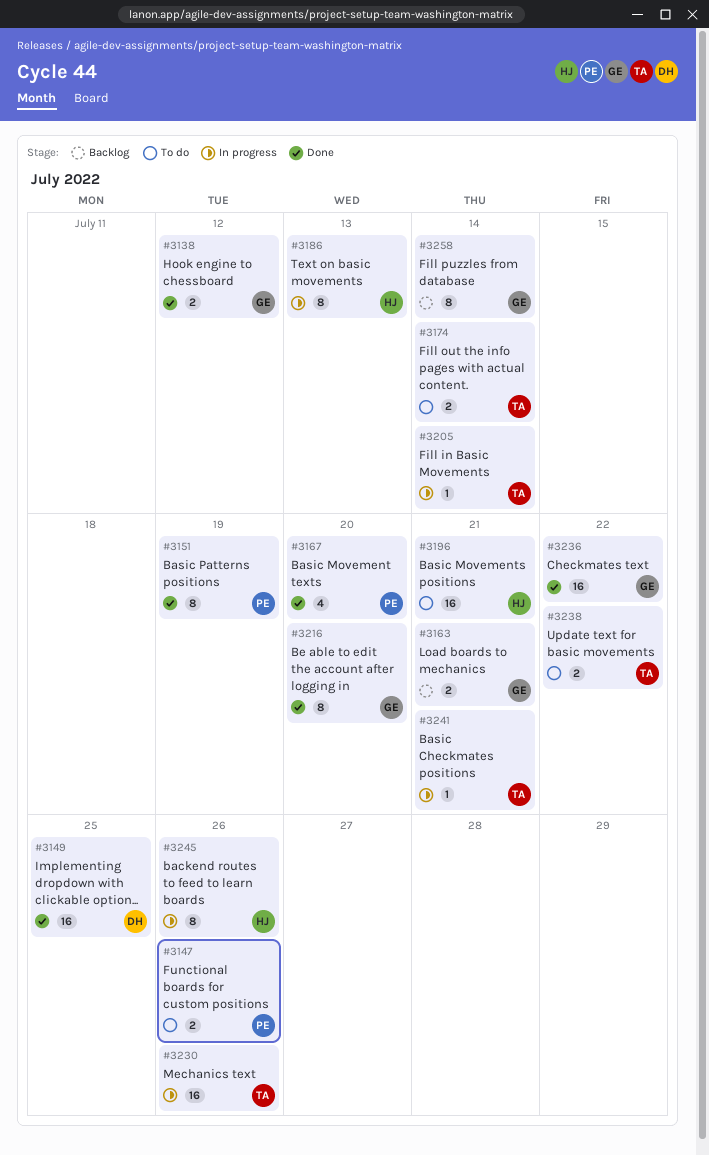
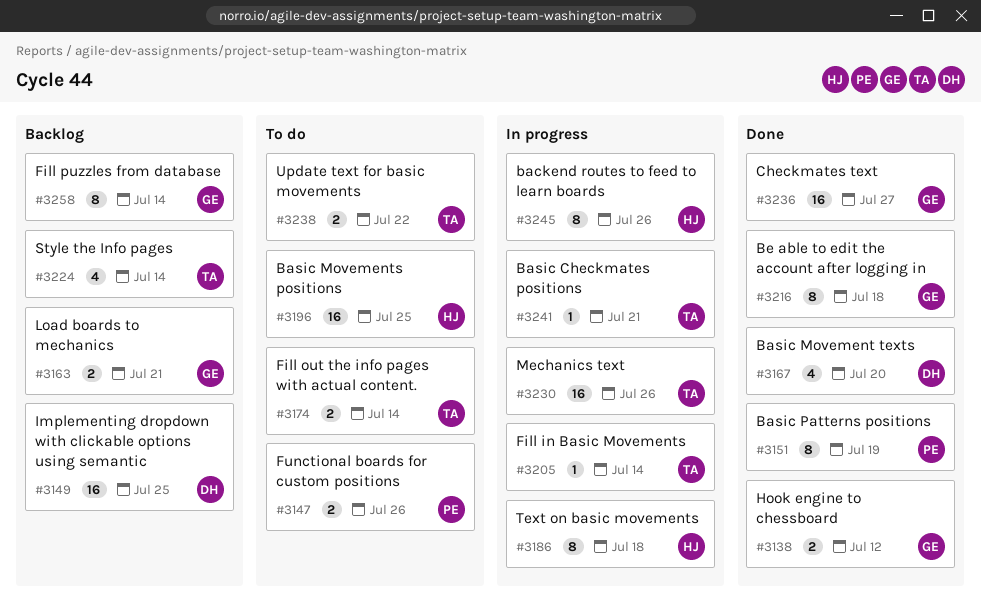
#3149, status: Done -> Backlog
#3167, owner: PE -> DH
#3186, due: Jul 13 -> Jul 18
#3196, due: Jul 21 -> Jul 25
#3216, due: Jul 20 -> Jul 18
#3224: none -> present
#3236, due: Jul 22 -> Jul 27

